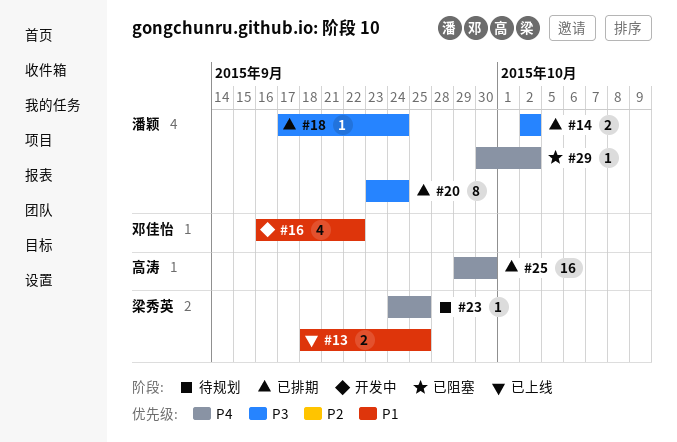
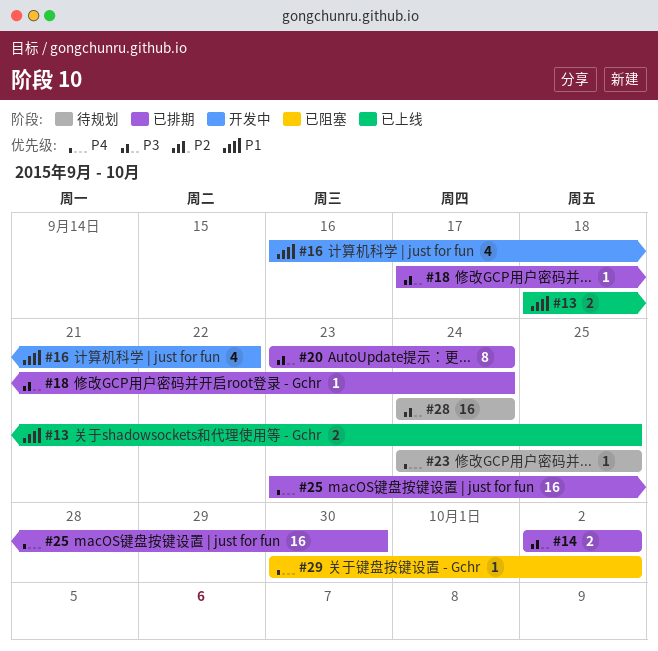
#25, start: Sep 29 -> Sep 23
#28: none -> present

